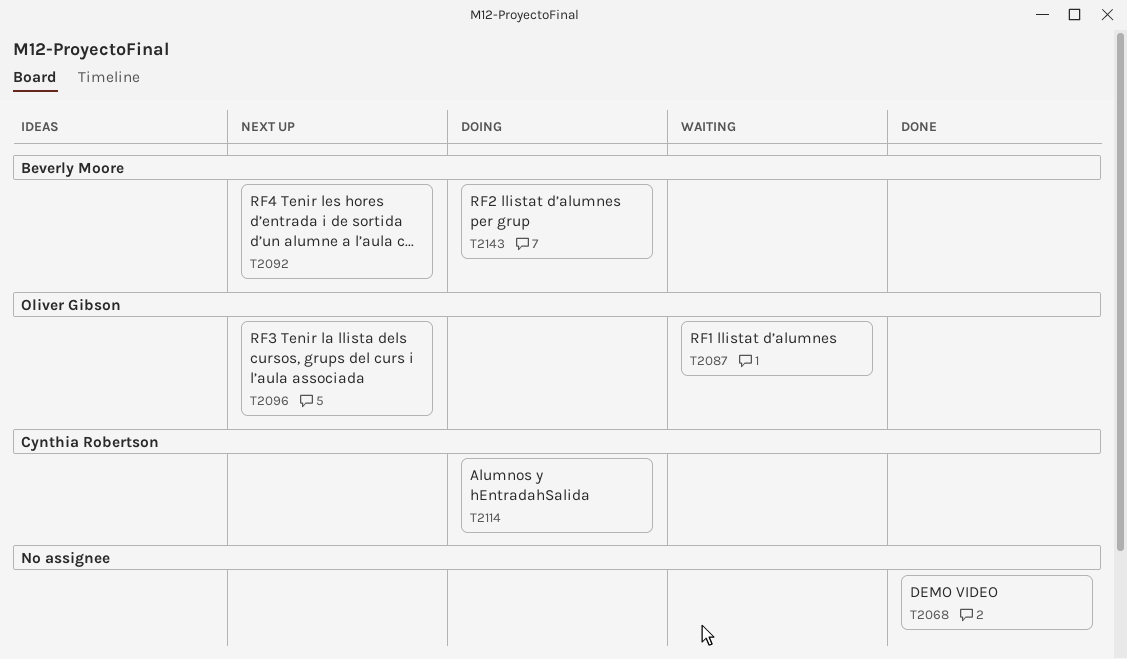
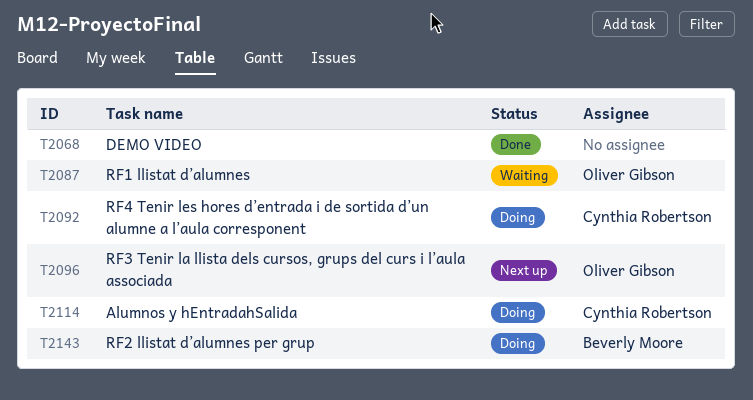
T2092, status: Next up -> Doing
T2092, owner: Beverly Moore -> Cynthia Robertson

